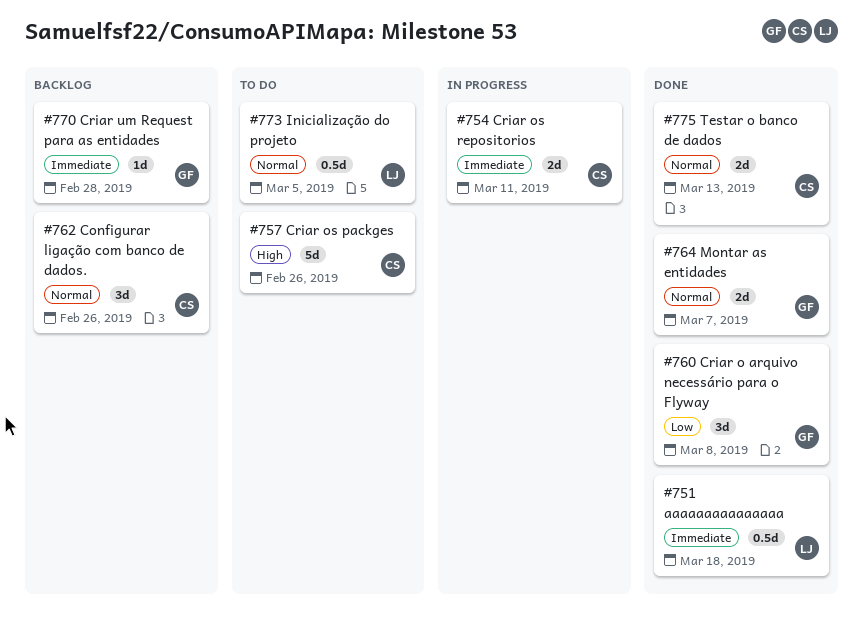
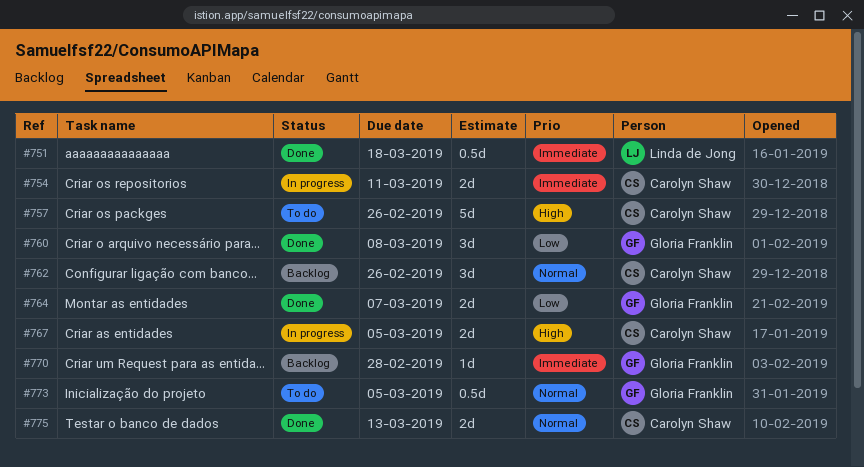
#764, priority: Normal -> Low
#767: none -> present
#773, owner: Linda de Jong -> Gloria Franklin

